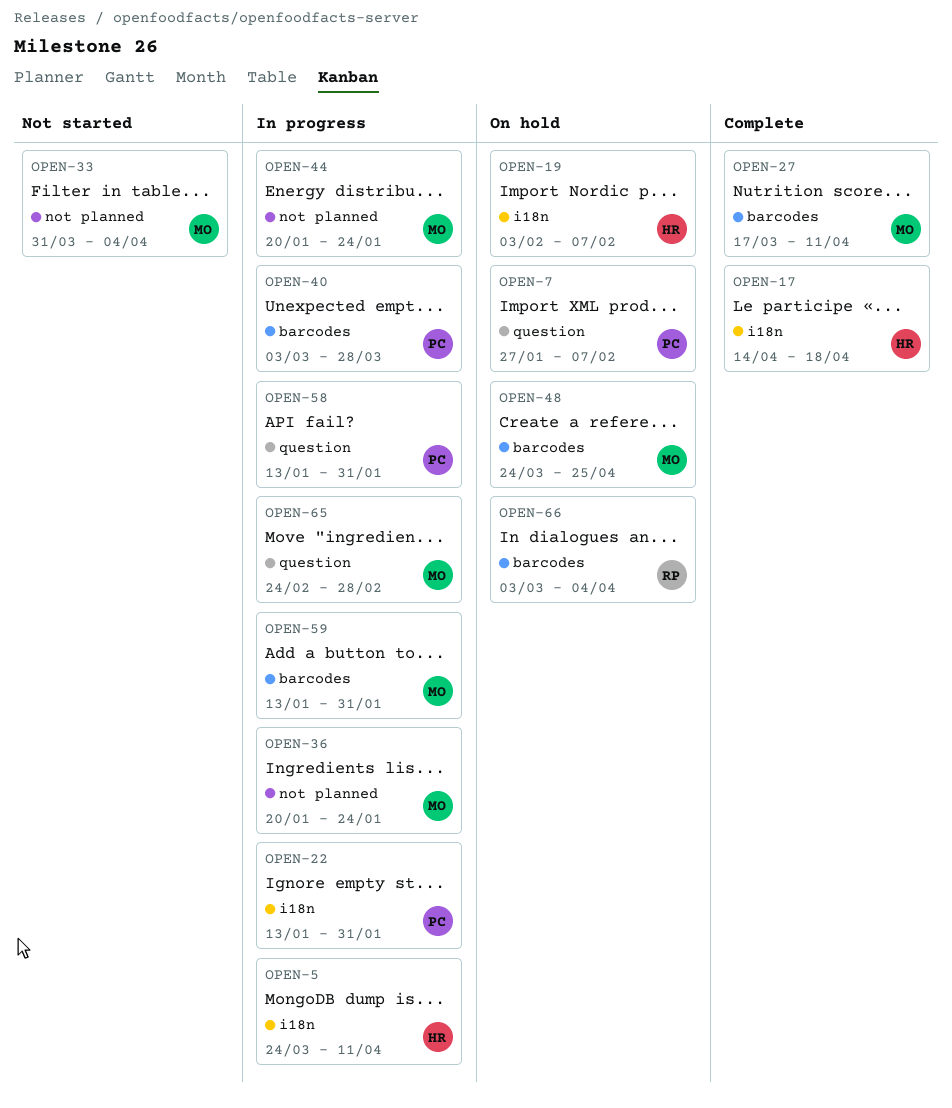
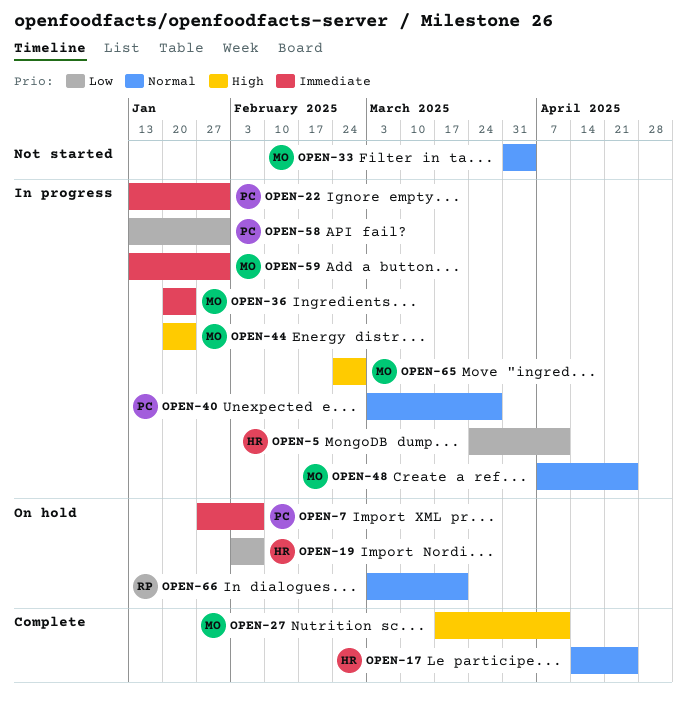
OPEN-17, due: Apr 18 -> Apr 25
OPEN-48, status: On hold -> In progress
OPEN-48, start: Mar 24 -> Apr 7
OPEN-66, due: Apr 4 -> Mar 21

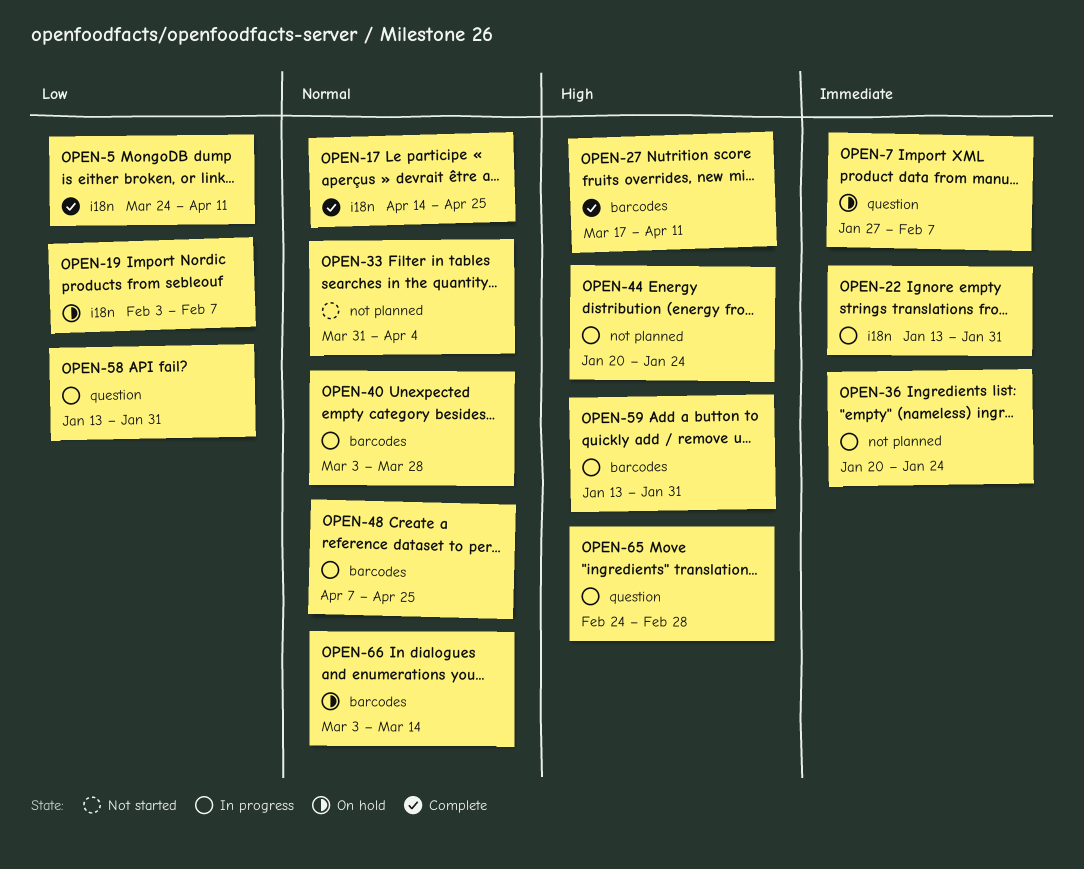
OPEN-5, status: In progress -> Complete
OPEN-59, priority: Immediate -> High
OPEN-66, due: Mar 21 -> Mar 14

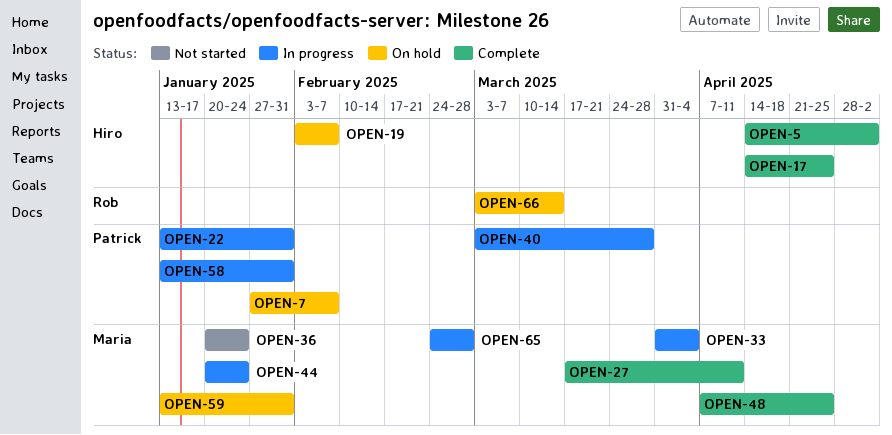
OPEN-5, start: Mar 24 -> Apr 14
OPEN-5, due: Apr 11 -> May 2
OPEN-33, status: Not started -> In progress
OPEN-36, status: In progress -> Not started
OPEN-48, status: In progress -> Complete
OPEN-59, status: In progress -> On hold

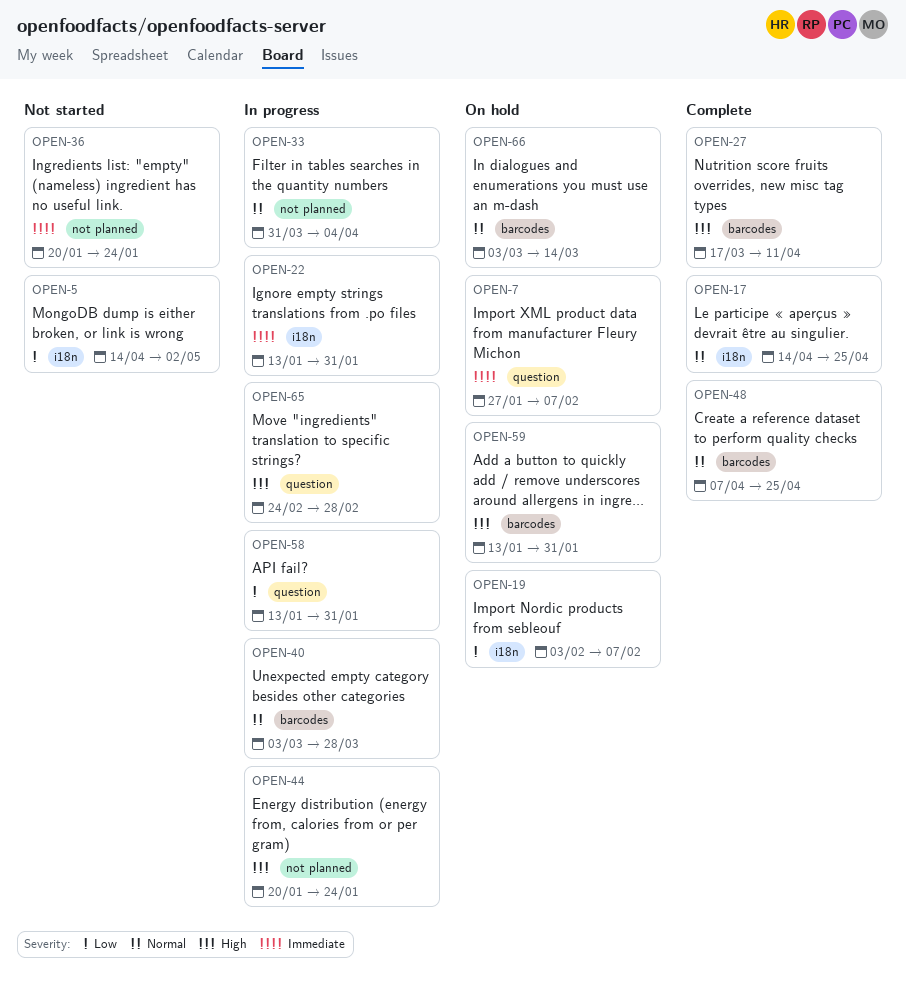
OPEN-5, status: Complete -> Not started

